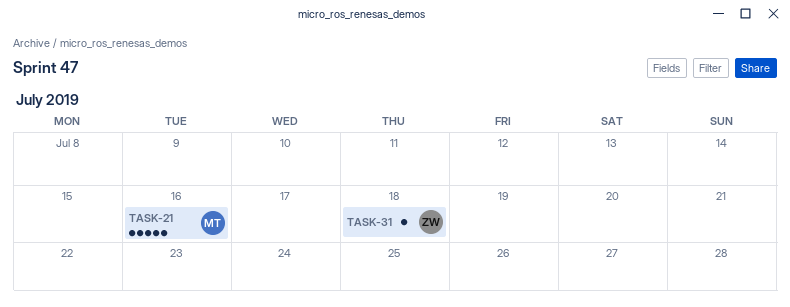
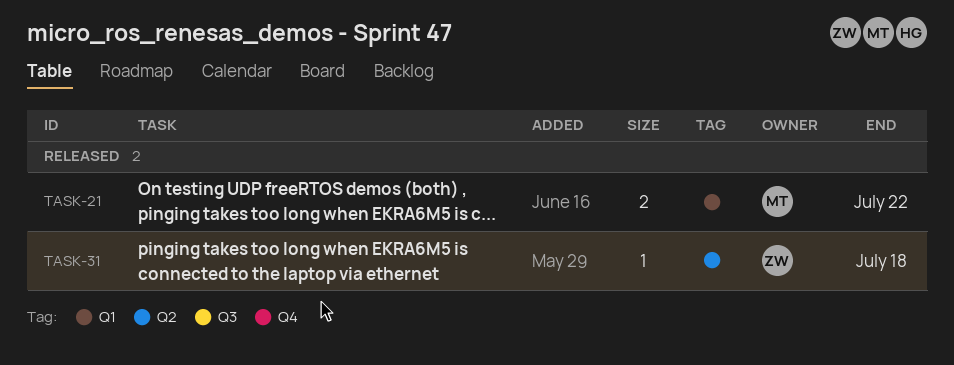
TASK-21, estimate: 5 -> 2
TASK-21, due: Jul 16 -> Jul 22

